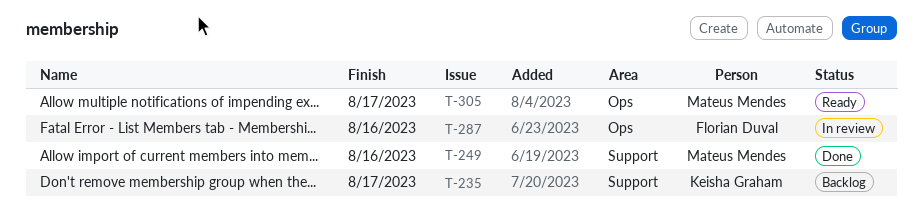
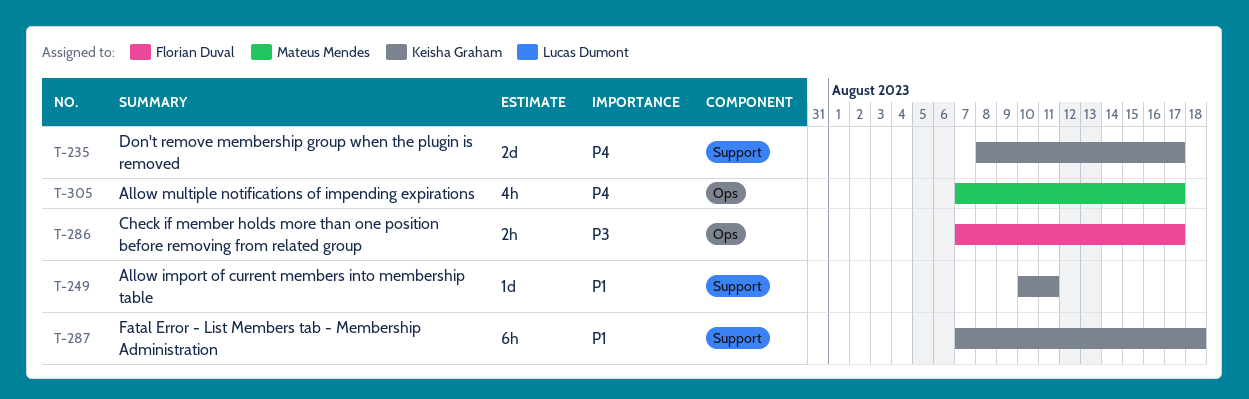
T-249, owner: Mateus Mendes -> Keisha Graham
T-249, due: Aug 16 -> Aug 11
T-286: none -> present
T-287, owner: Florian Duval -> Keisha Graham
T-287, label: Ops -> Support
T-287, due: Aug 16 -> Aug 18

